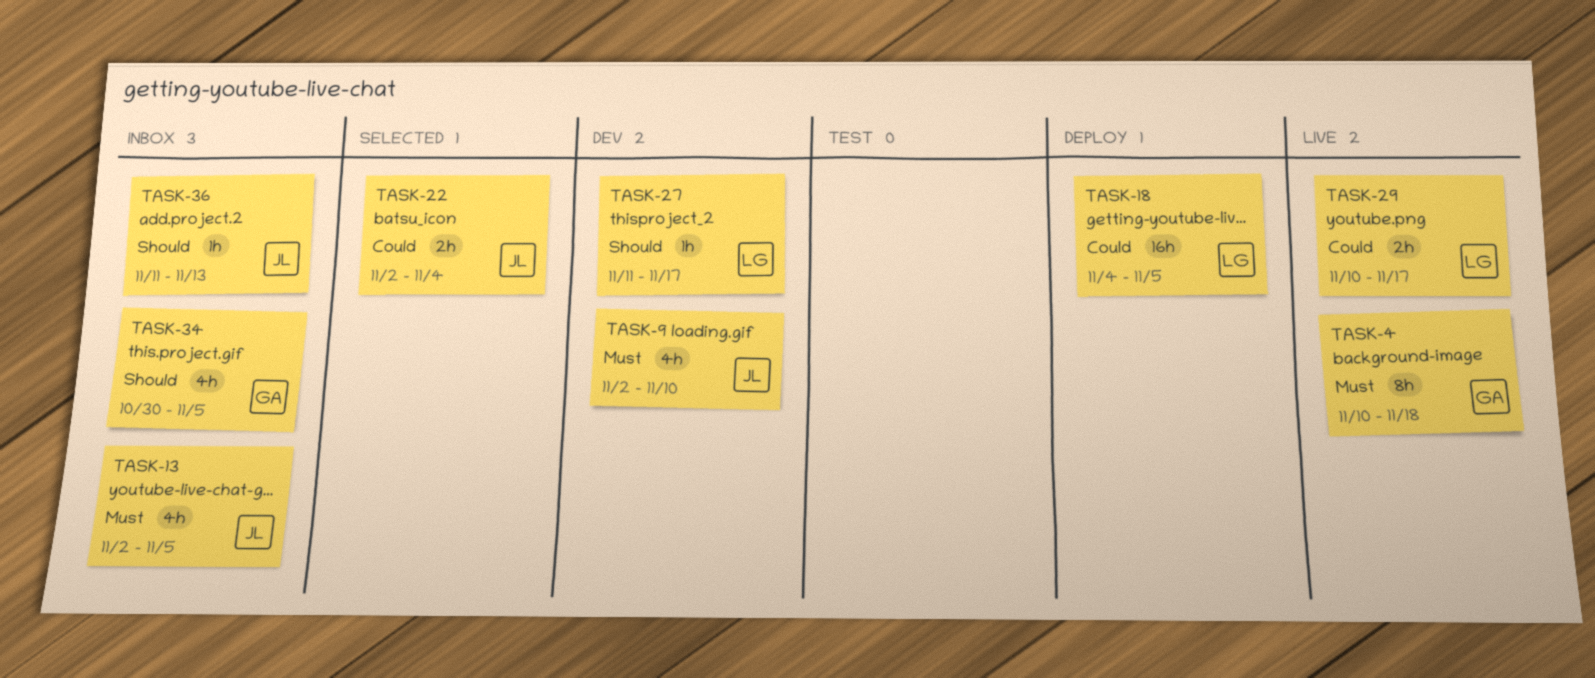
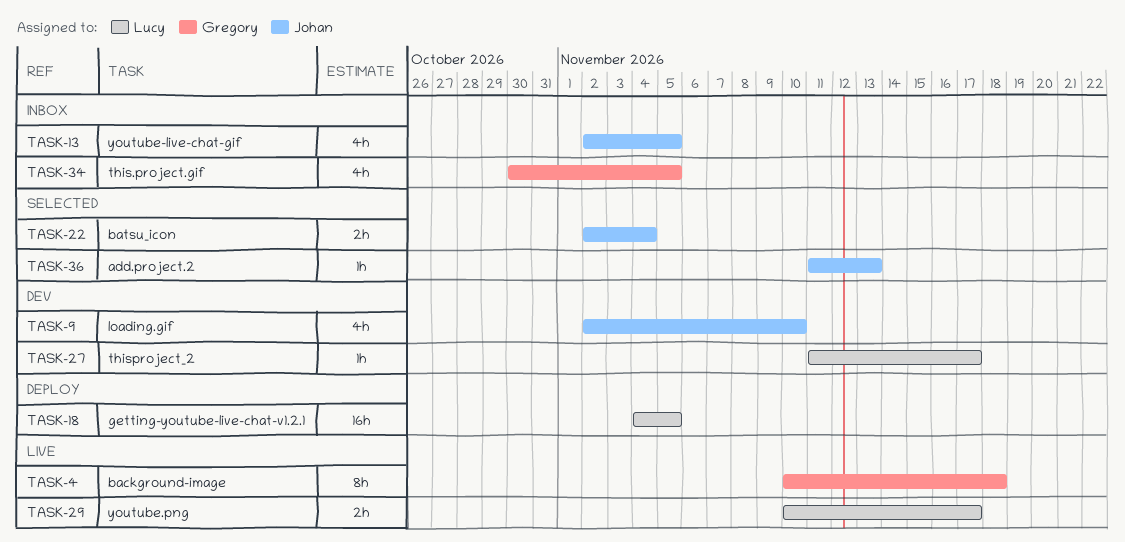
TASK-36, status: Inbox -> Selected

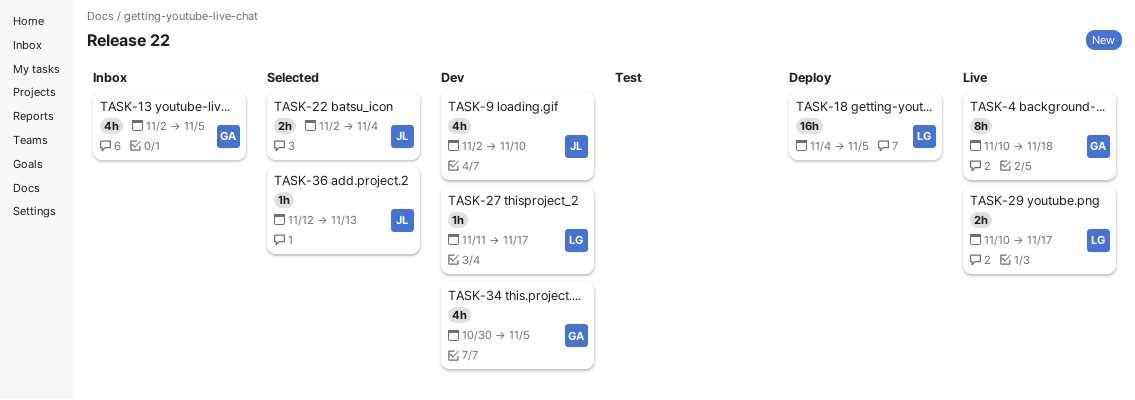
TASK-13, owner: Johan -> Gregory
TASK-34, status: Inbox -> Dev
TASK-36, start: Nov 11 -> Nov 12

